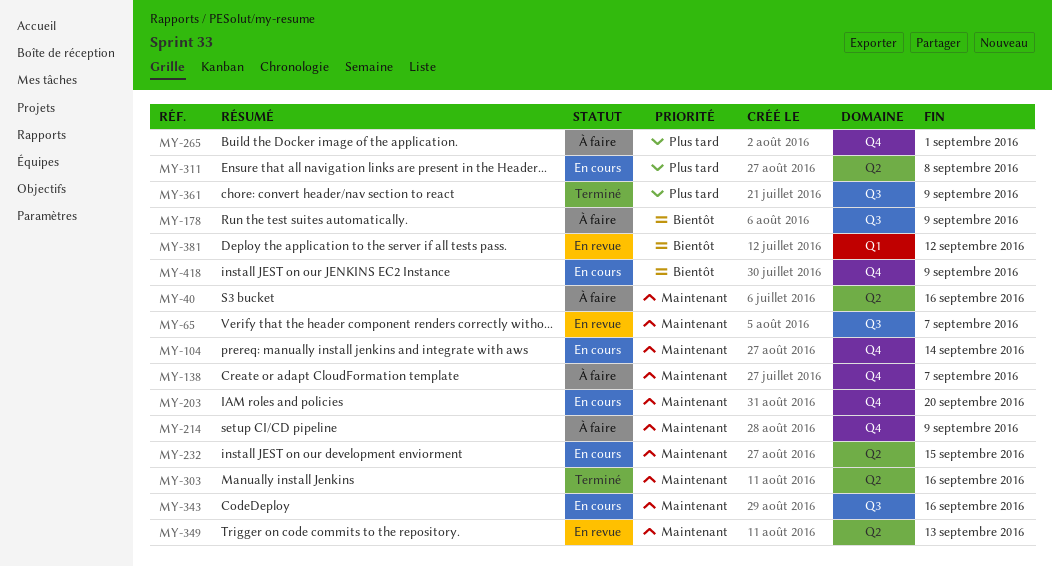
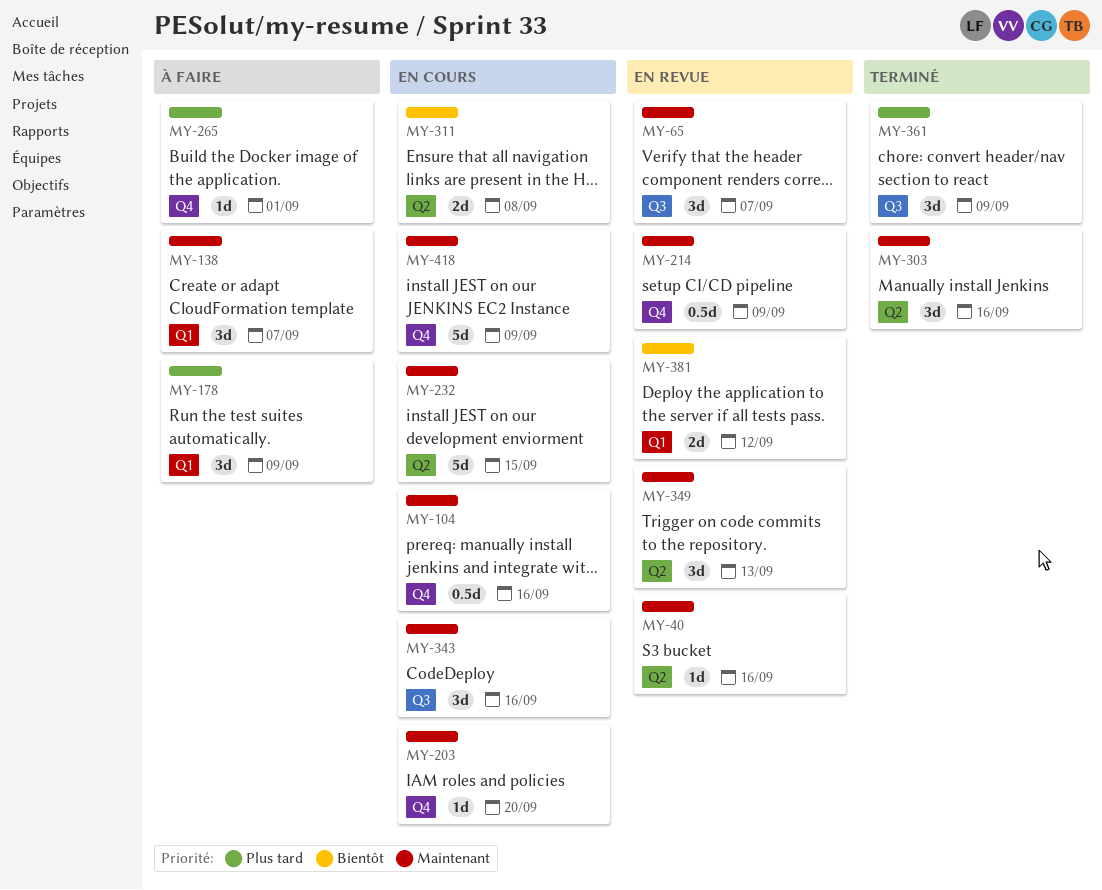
MY-40, status: À faire -> En revue
MY-104, due: Sep 14 -> Sep 16
MY-138, label: Q4 -> Q1
MY-178, priority: Bientôt -> Plus tard
MY-178, label: Q3 -> Q1
MY-214, status: À faire -> En revue
MY-311, priority: Plus tard -> Bientôt
MY-418, priority: Bientôt -> Maintenant

